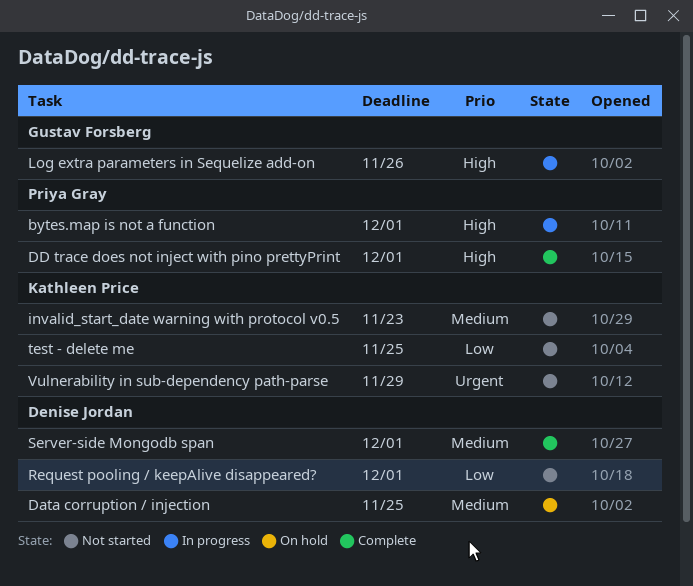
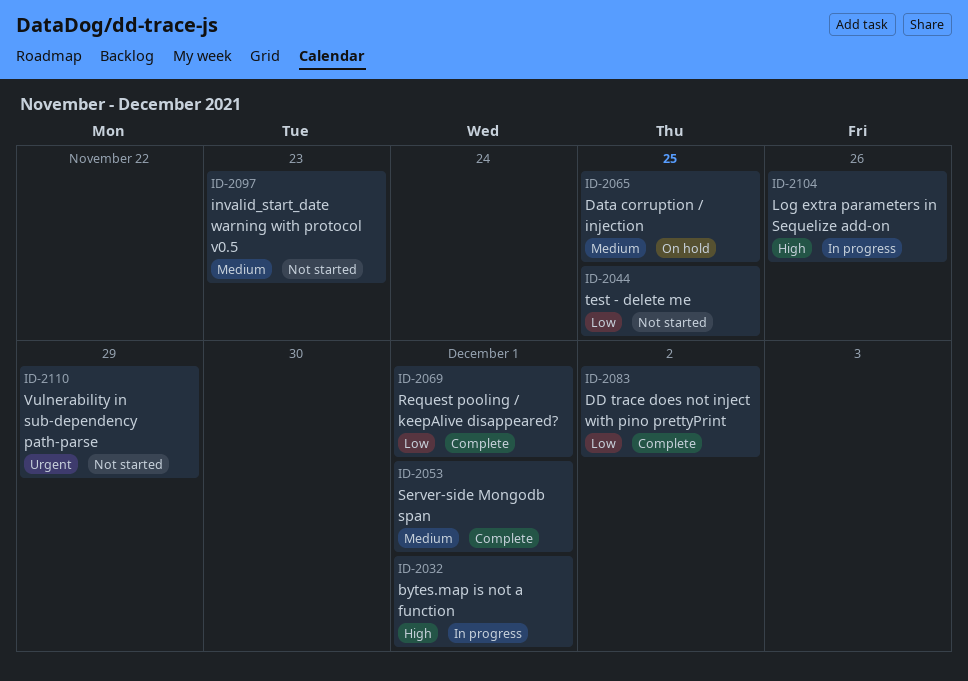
DD trace does not inject with pino prettyPrint, priority: High -> Low
DD trace does not inject with pino prettyPrint, due: Dec 1 -> Dec 2
Request pooling / keepAlive disappeared?, status: Not started -> Complete

